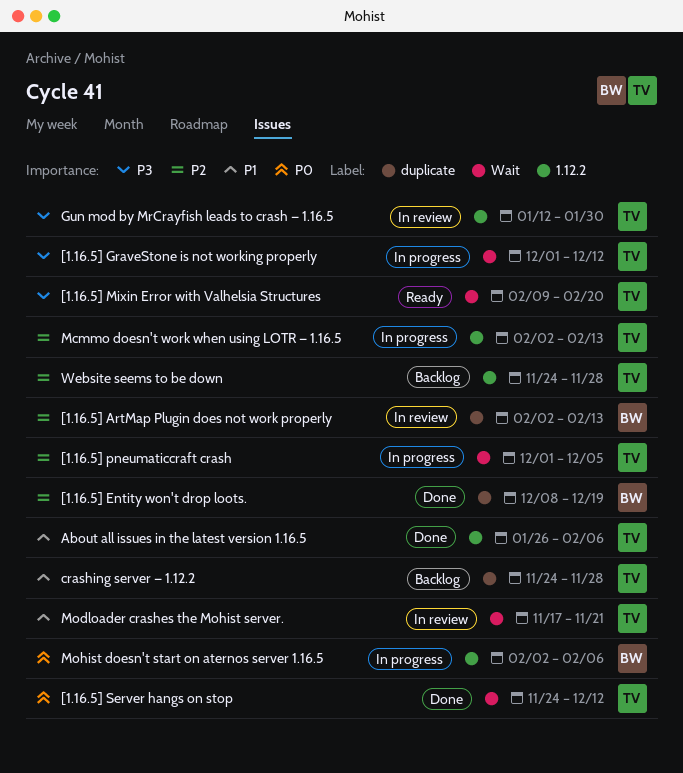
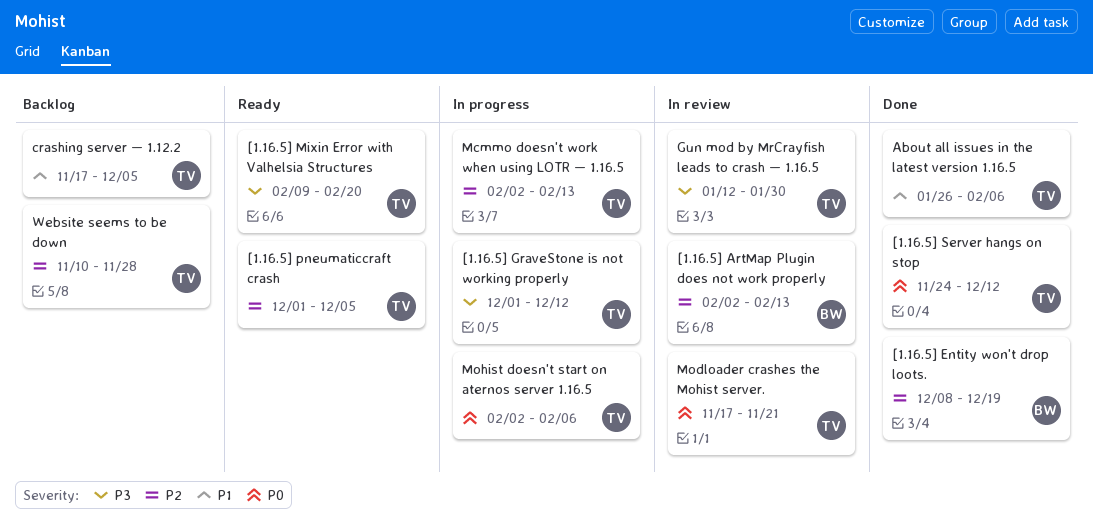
[1.16.5] pneumaticcraft crash, status: In progress -> Ready
crashing server — 1.12.2, start: Nov 24 -> Nov 17
crashing server — 1.12.2, due: Nov 28 -> Dec 5
Modloader crashes the Mohist server., priority: P1 -> P0
Mohist doesn't start on aternos server 1.16.5, owner: BW -> TV
Website seems to be down, start: Nov 24 -> Nov 10

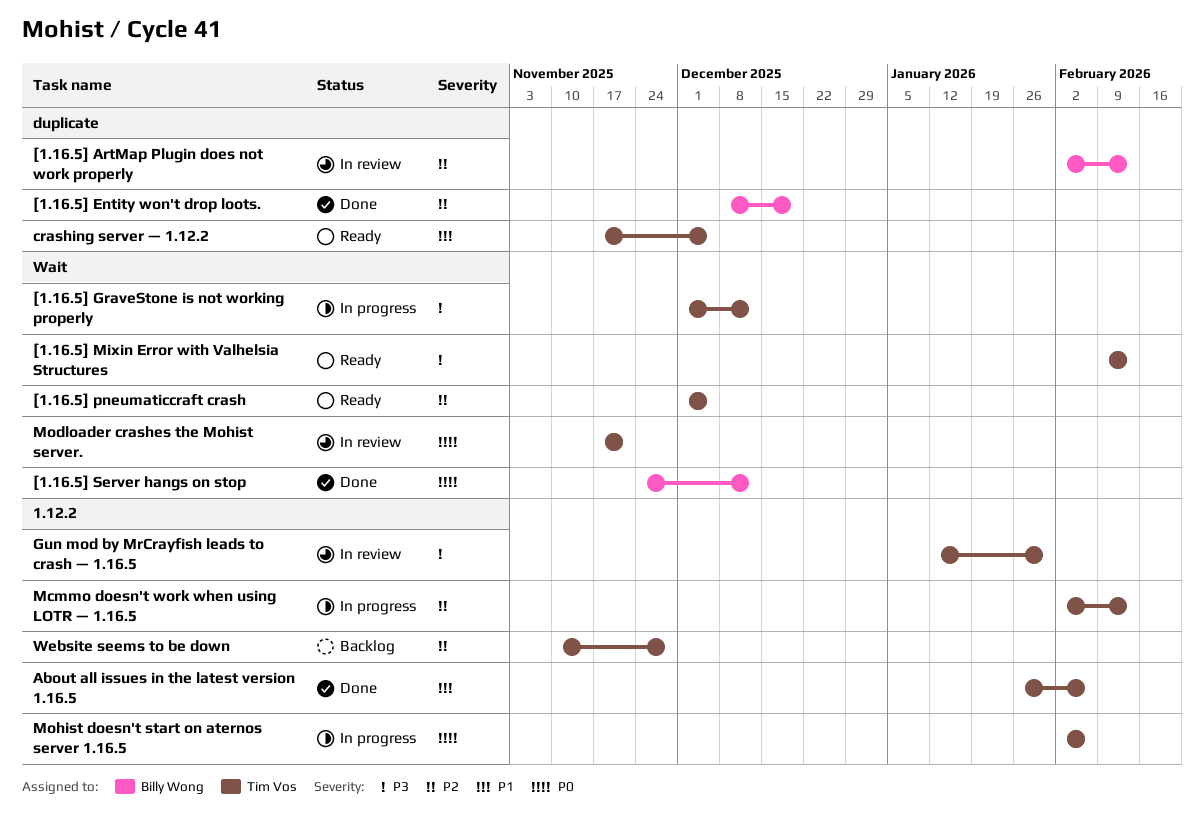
[1.16.5] Mixin Error with Valhelsia Structures, due: Feb 20 -> Feb 13
[1.16.5] Server hangs on stop, owner: Tim Vos -> Billy Wong
crashing server — 1.12.2, status: Backlog -> Ready

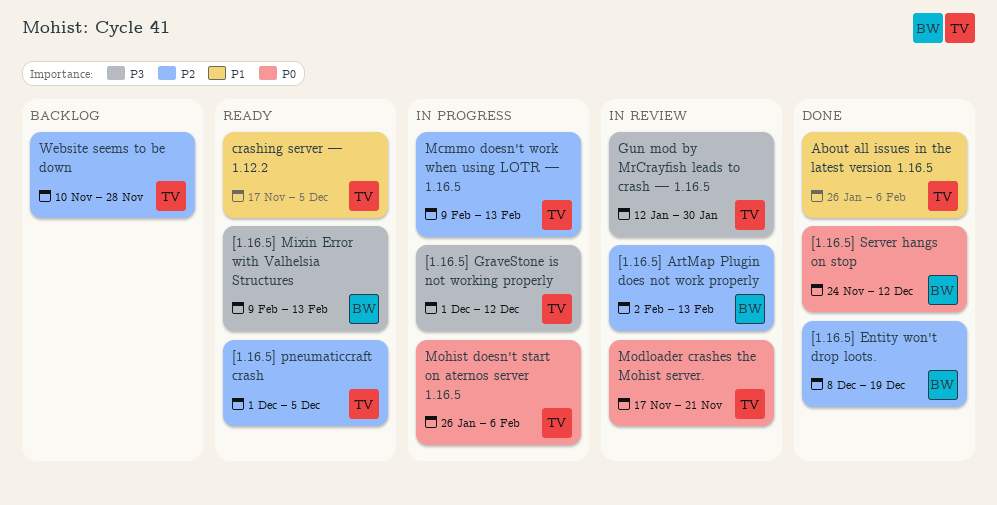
[1.16.5] Mixin Error with Valhelsia Structures, owner: Tim Vos -> Billy Wong
Mcmmo doesn't work when using LOTR — 1.16.5, start: Feb 2 -> Feb 9
Mohist doesn't start on aternos server 1.16.5, start: Feb 2 -> Jan 26

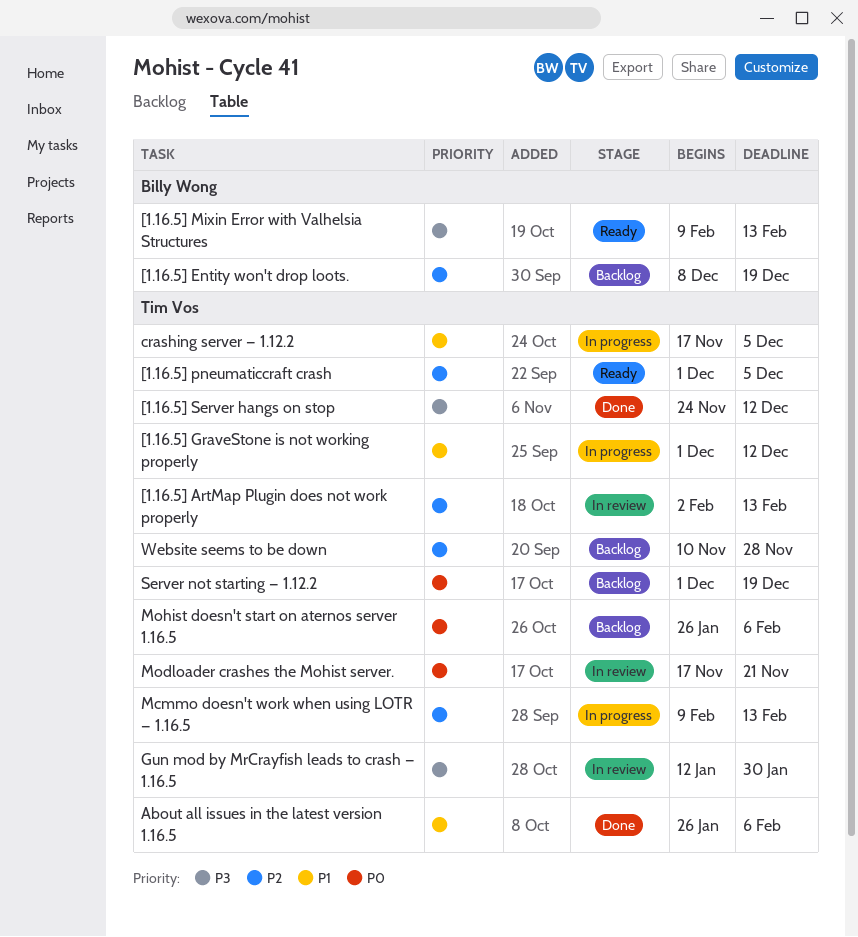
[1.16.5] ArtMap Plugin does not work properly, owner: Billy Wong -> Tim Vos
[1.16.5] Entity won't drop loots., status: Done -> Backlog
[1.16.5] GraveStone is not working properly, priority: P3 -> P1
[1.16.5] Server hangs on stop, owner: Billy Wong -> Tim Vos
[1.16.5] Server hangs on stop, priority: P0 -> P3
crashing server — 1.12.2, status: Ready -> In progress
Mohist doesn't start on aternos server 1.16.5, status: In progress -> Backlog
Server not starting — 1.12.2: none -> present

